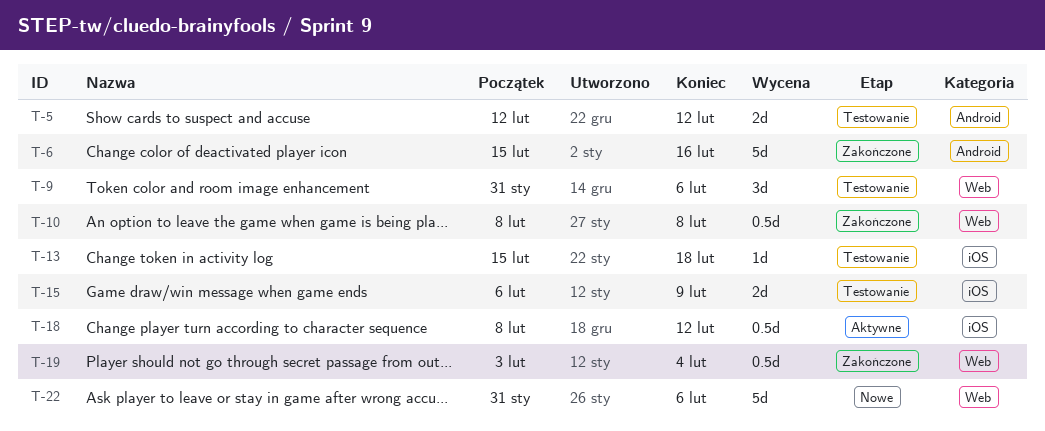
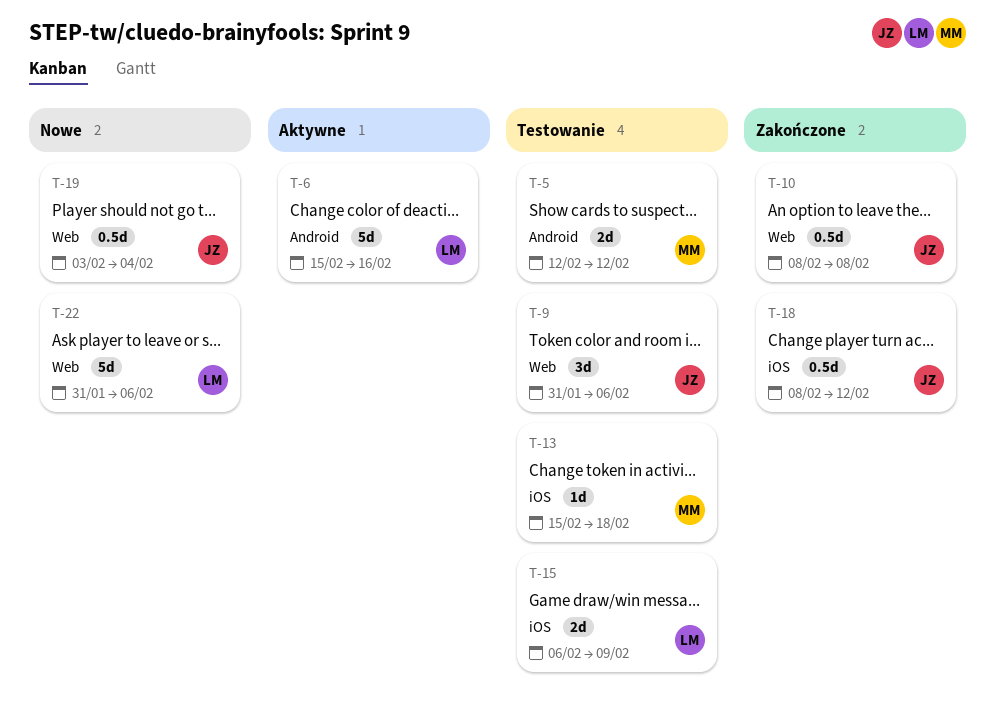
T-6, status: Zakończone -> Aktywne
T-18, status: Aktywne -> Zakończone
T-19, status: Zakończone -> Nowe

